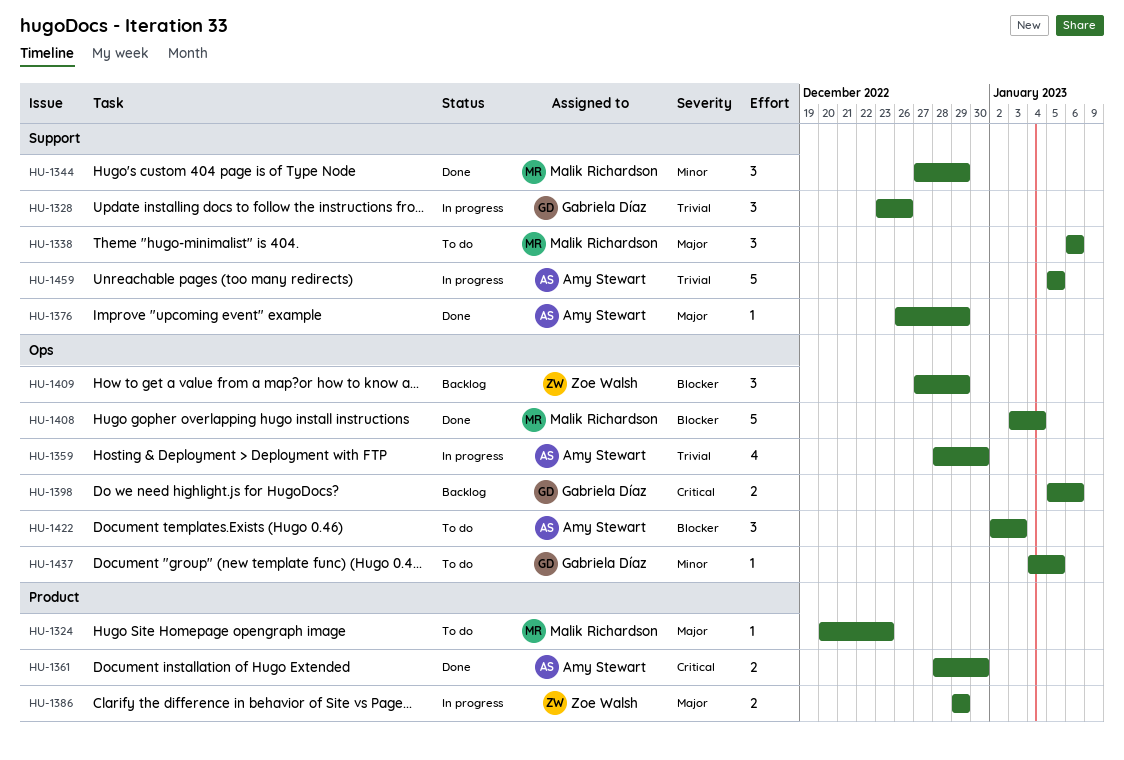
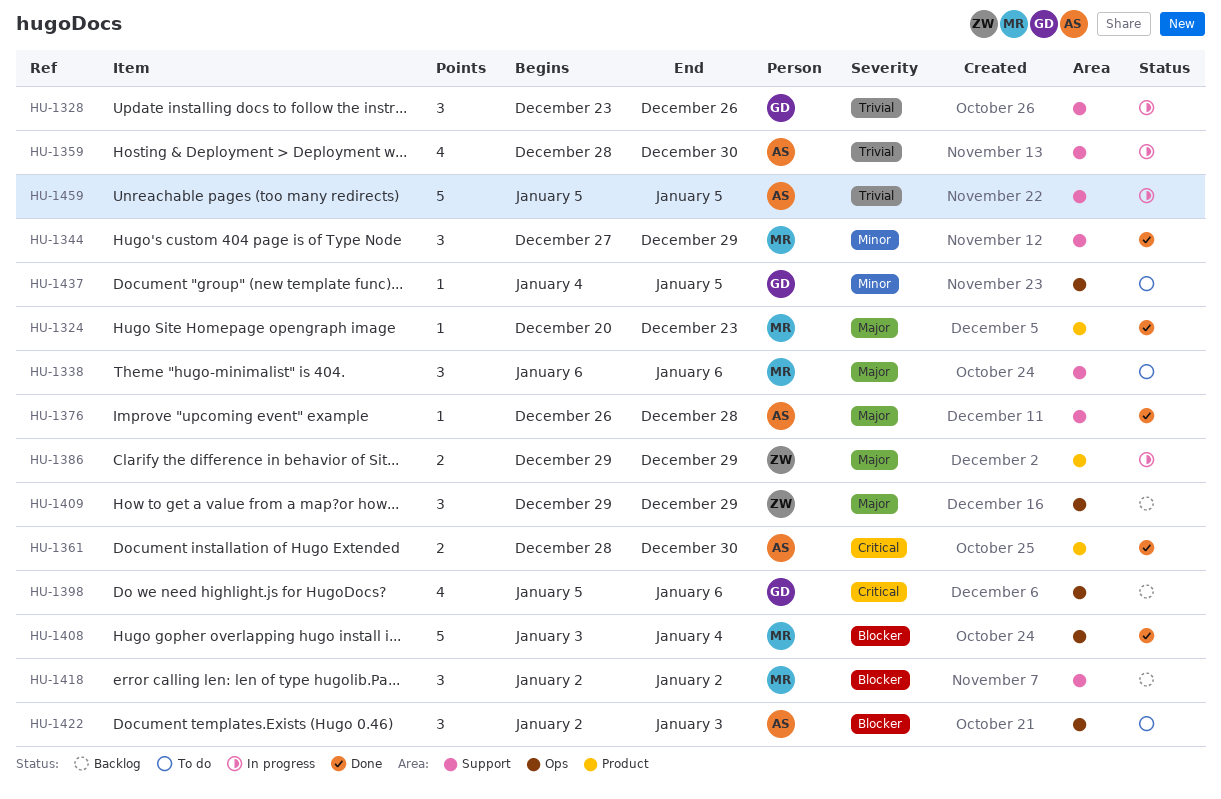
HU-1324, status: To do -> Done
HU-1359, label: Ops -> Support
HU-1376, due: Dec 29 -> Dec 28
HU-1398, estimate: 2 -> 4
HU-1409, priority: Blocker -> Major
HU-1409, start: Dec 27 -> Dec 29
HU-1418: none -> present

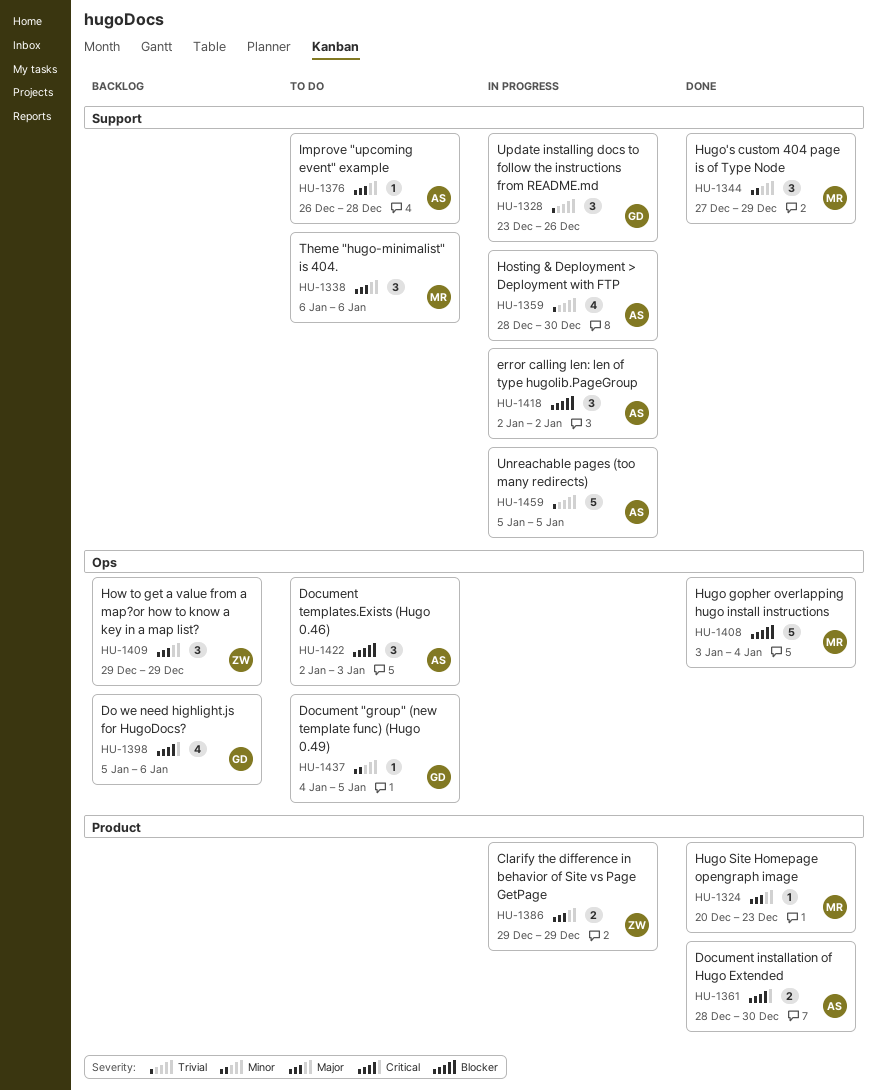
HU-1376, status: Done -> To do
HU-1418, status: Backlog -> In progress
HU-1418, owner: MR -> AS

